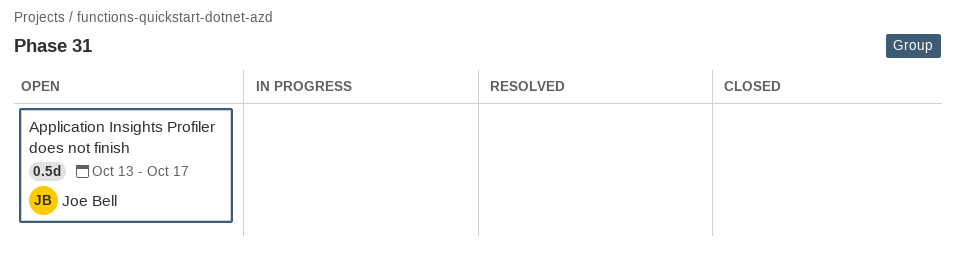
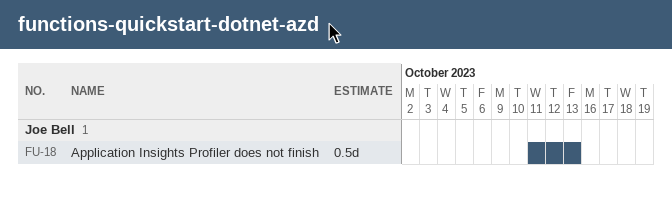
Application Insights Profiler does not finish, start: Oct 13 -> Oct 11
Application Insights Profiler does not finish, due: Oct 17 -> Oct 13

